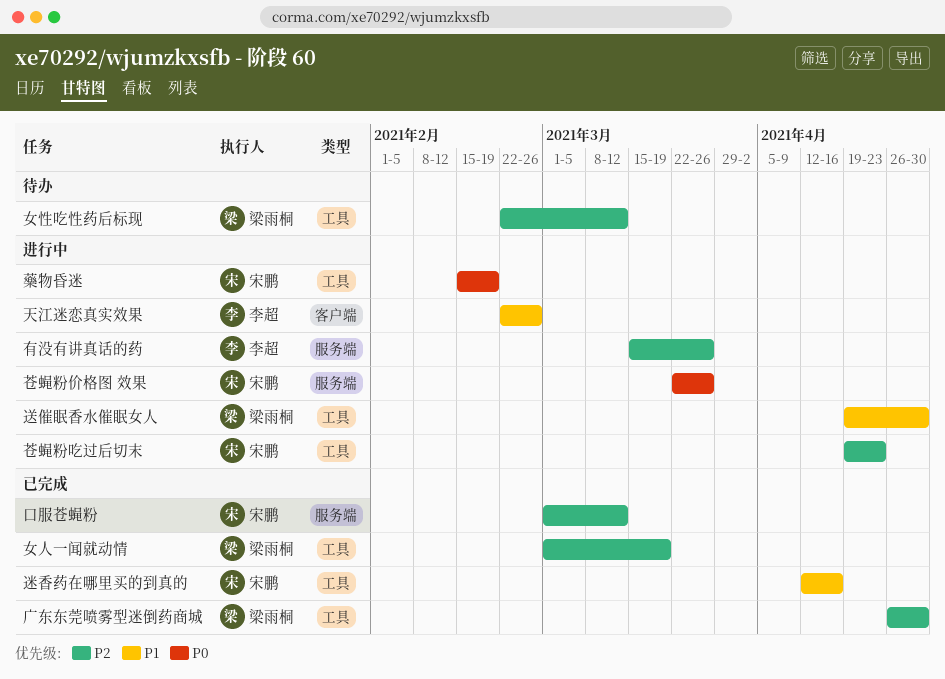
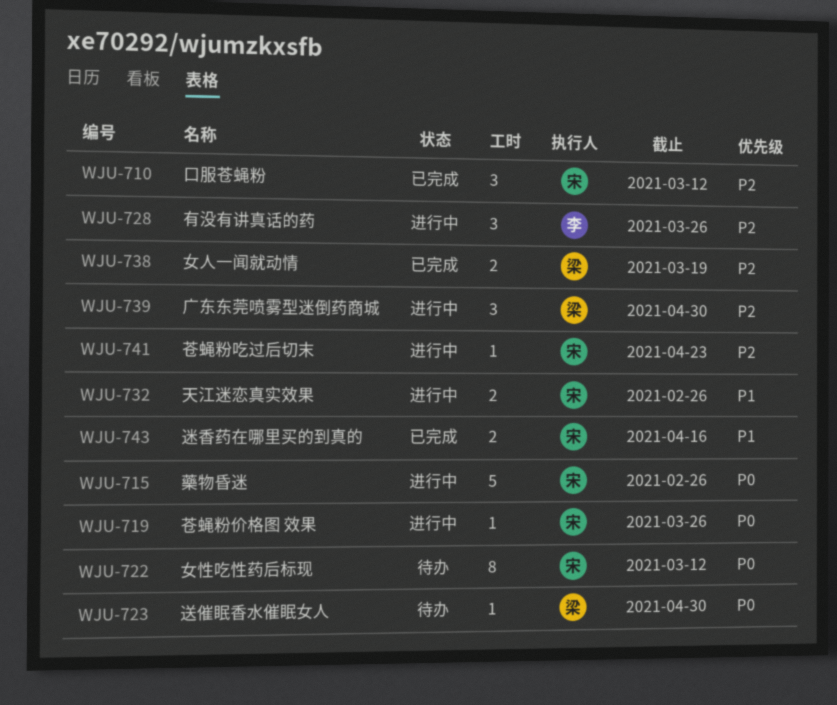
天江迷恋真实效果, owner: 李超 -> 宋鹏
女性吃性药后标现, owner: 梁雨桐 -> 宋鹏
女性吃性药后标现, priority: P2 -> P0
广东东莞喷雾型迷倒药商城, status: 已完成 -> 进行中
藥物昏迷, due: Feb 19 -> Feb 26
送催眠香水催眠女人, status: 进行中 -> 待办
送催眠香水催眠女人, priority: P1 -> P0

